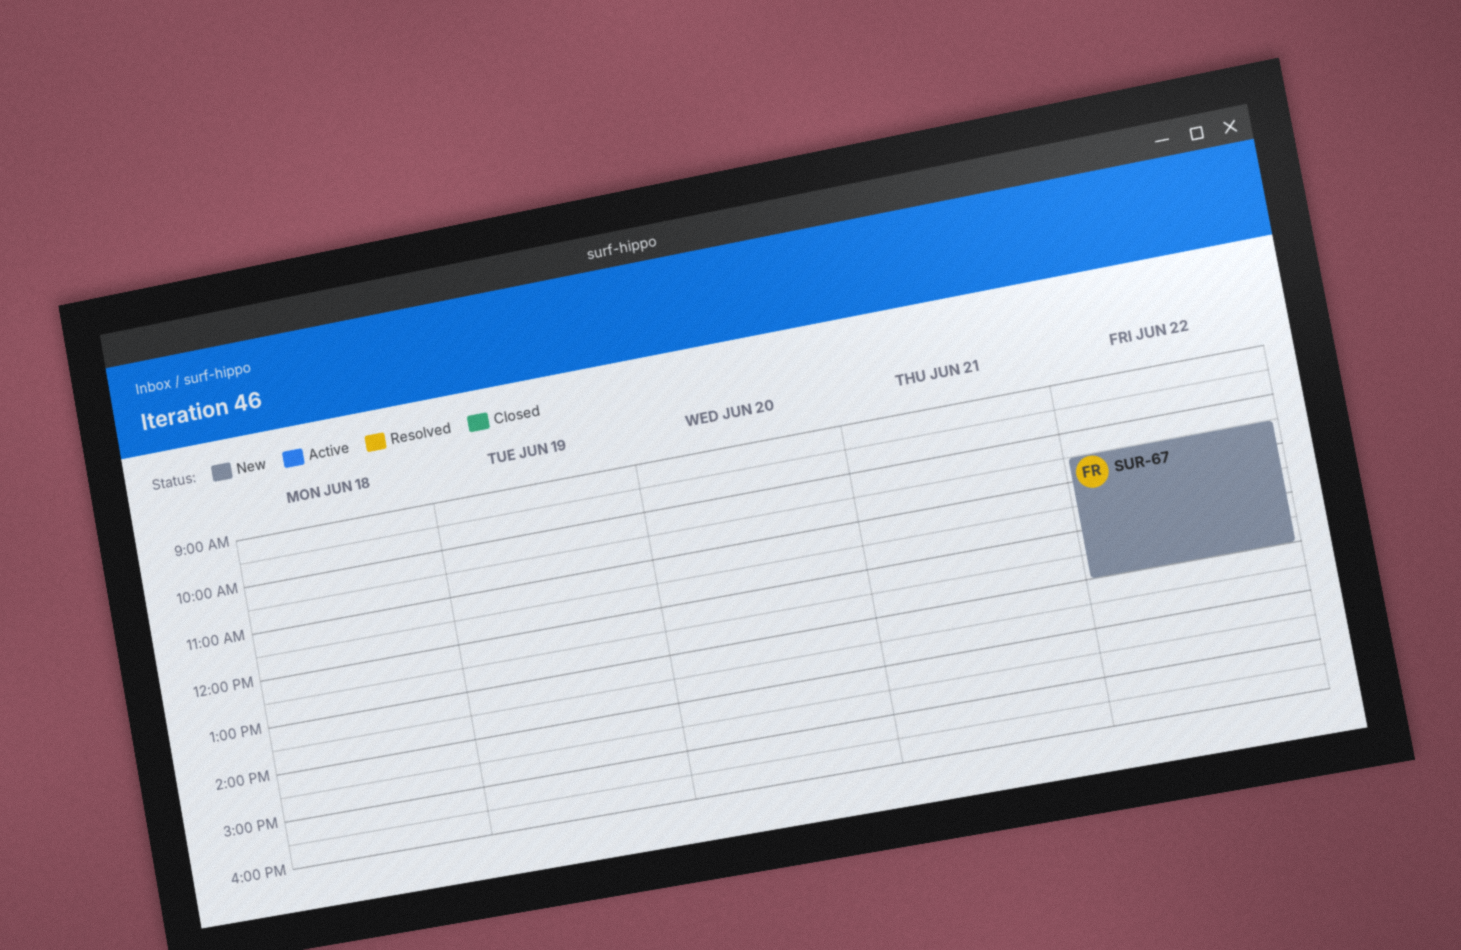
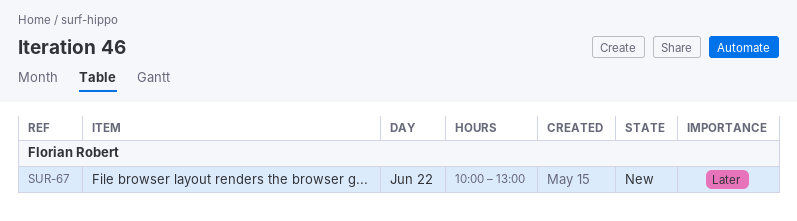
SUR-67, begins: 10:30 -> 10:00

